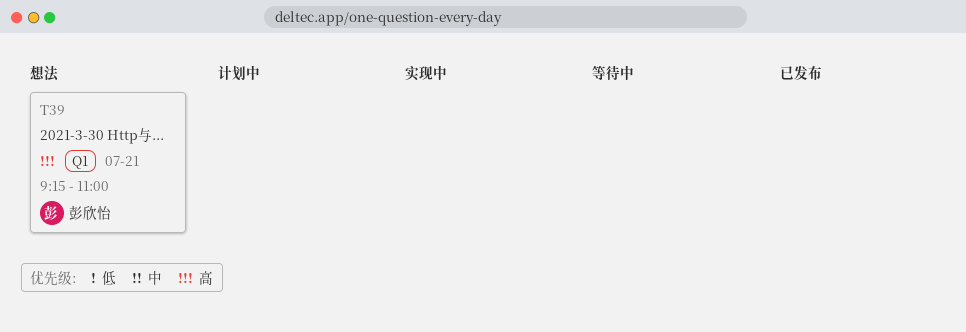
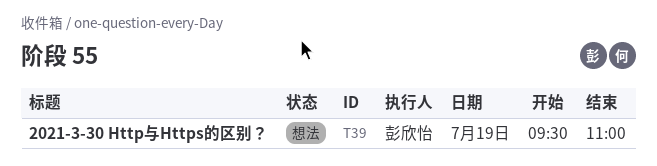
T39, day: Jul 21 -> Jul 19
T39, begins: 09:15 -> 09:30

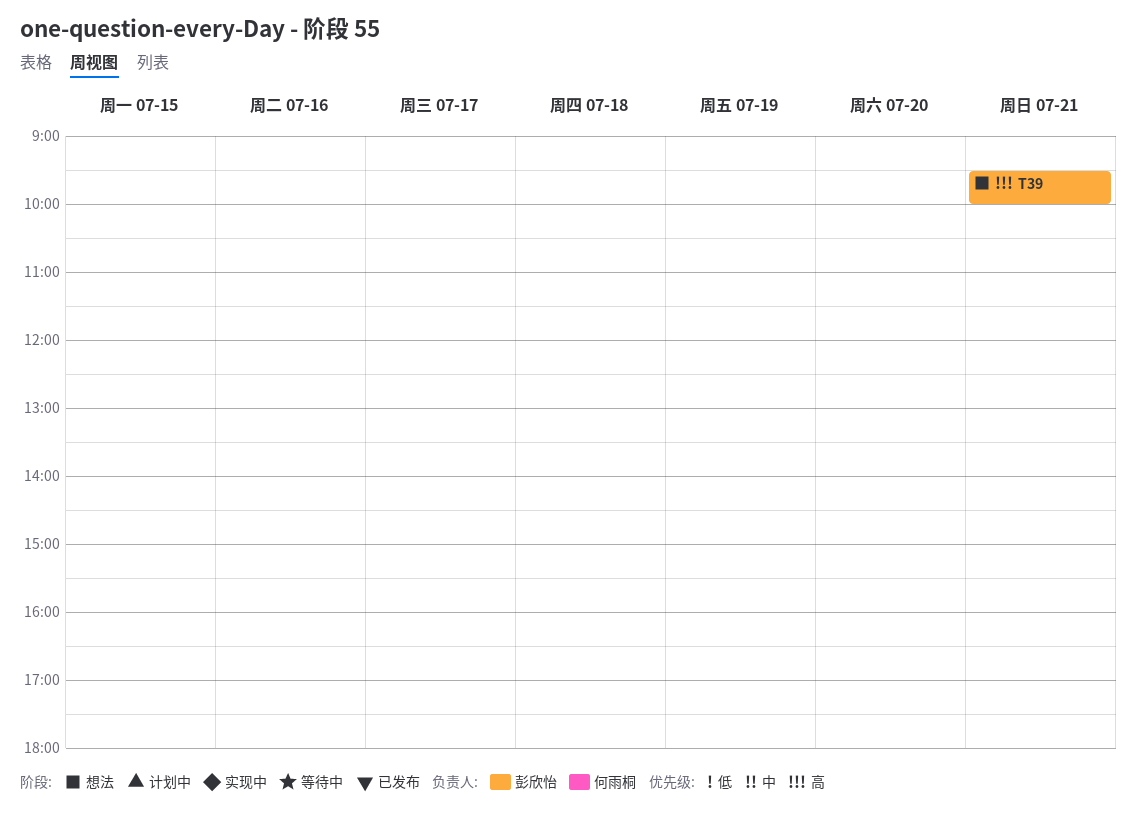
T39, day: Jul 19 -> Jul 21
T39, ends: 11:00 -> 10:00

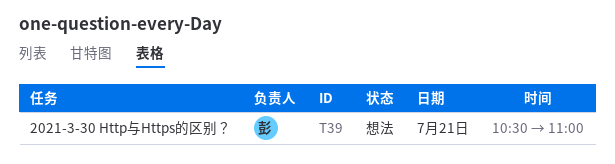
T39, begins: 09:30 -> 10:30
T39, ends: 10:00 -> 11:00

